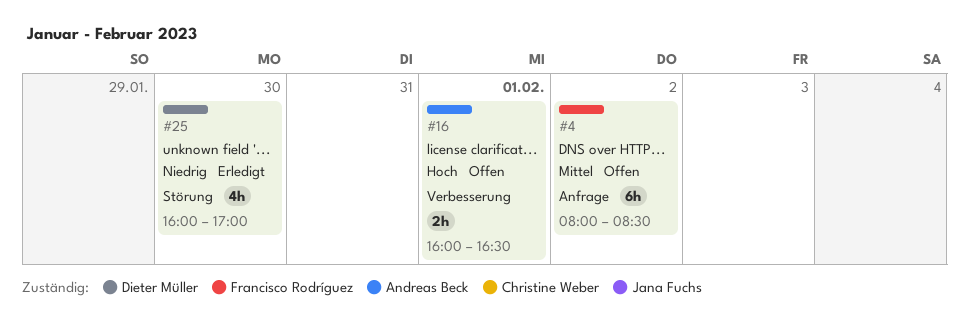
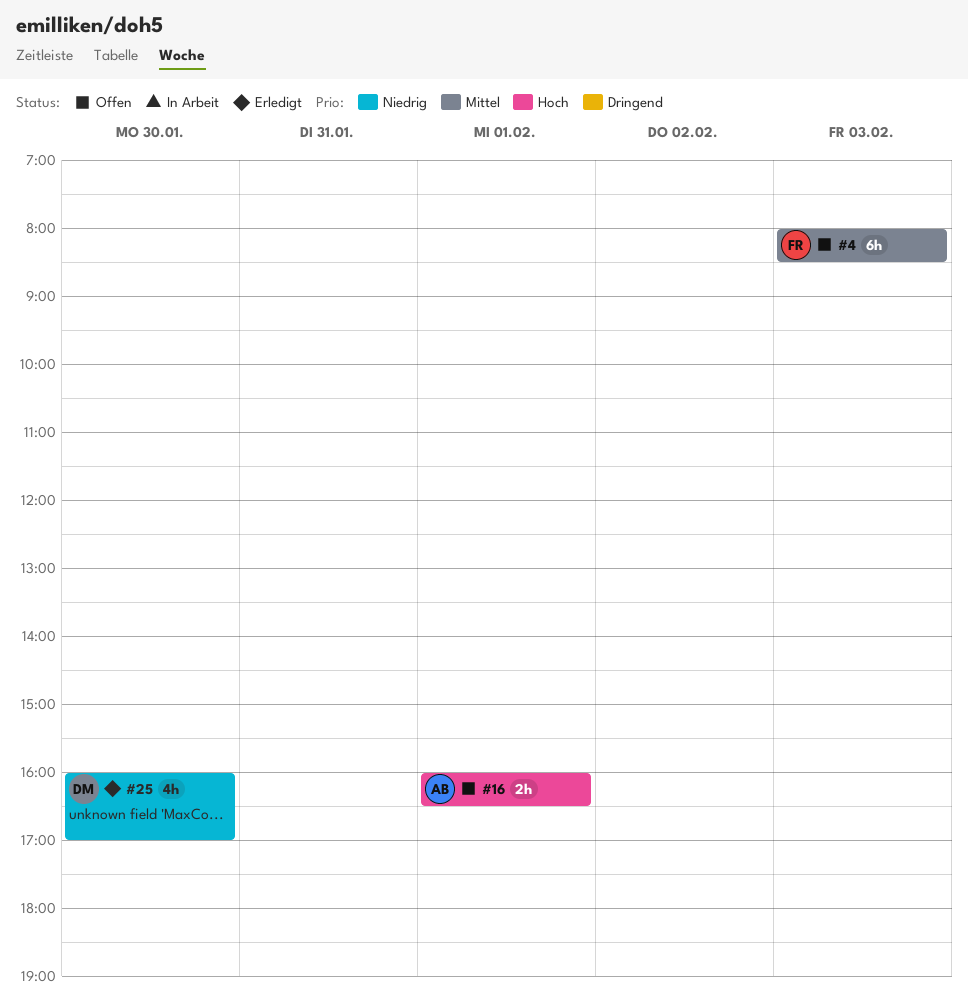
#4, day: Feb 2 -> Feb 3

